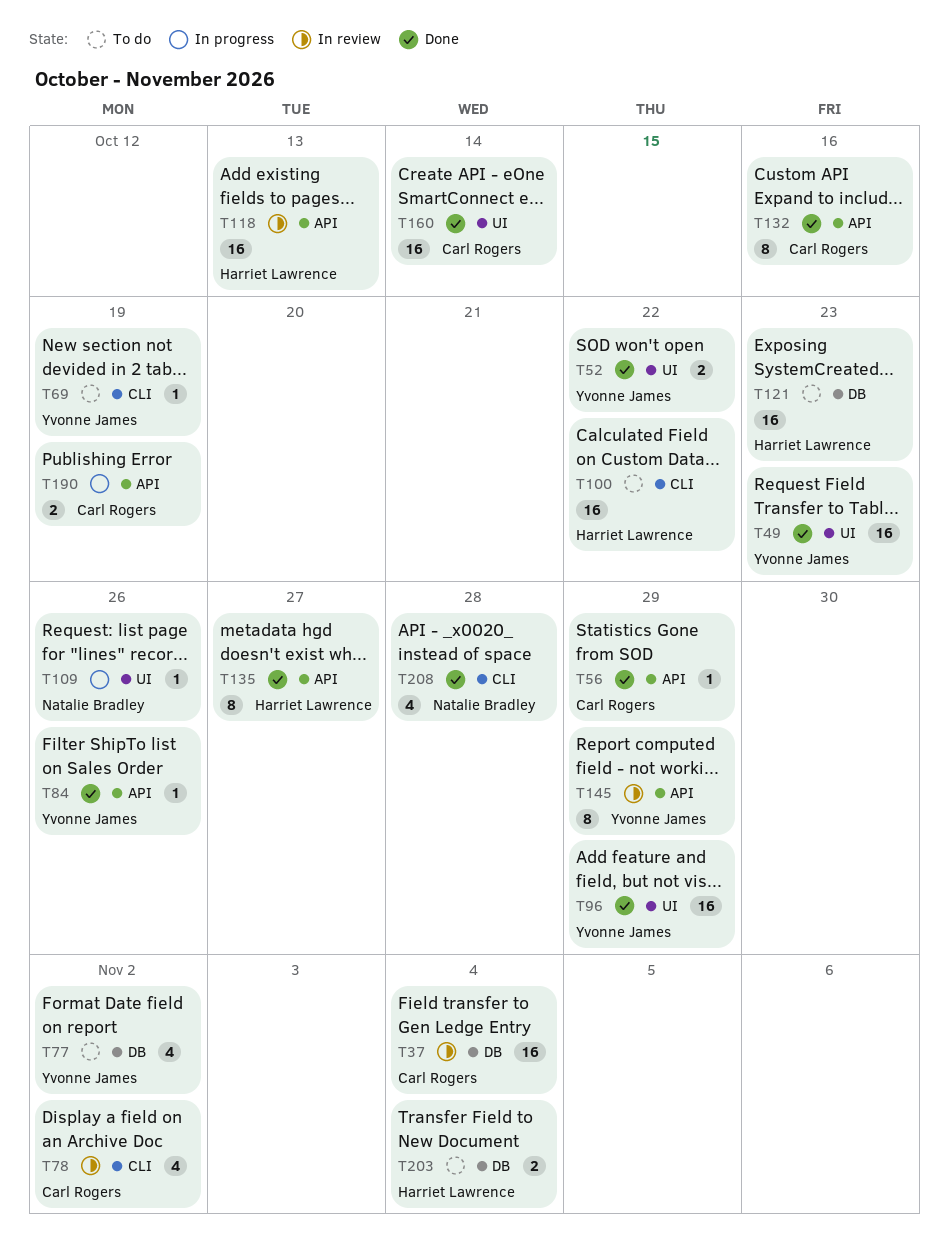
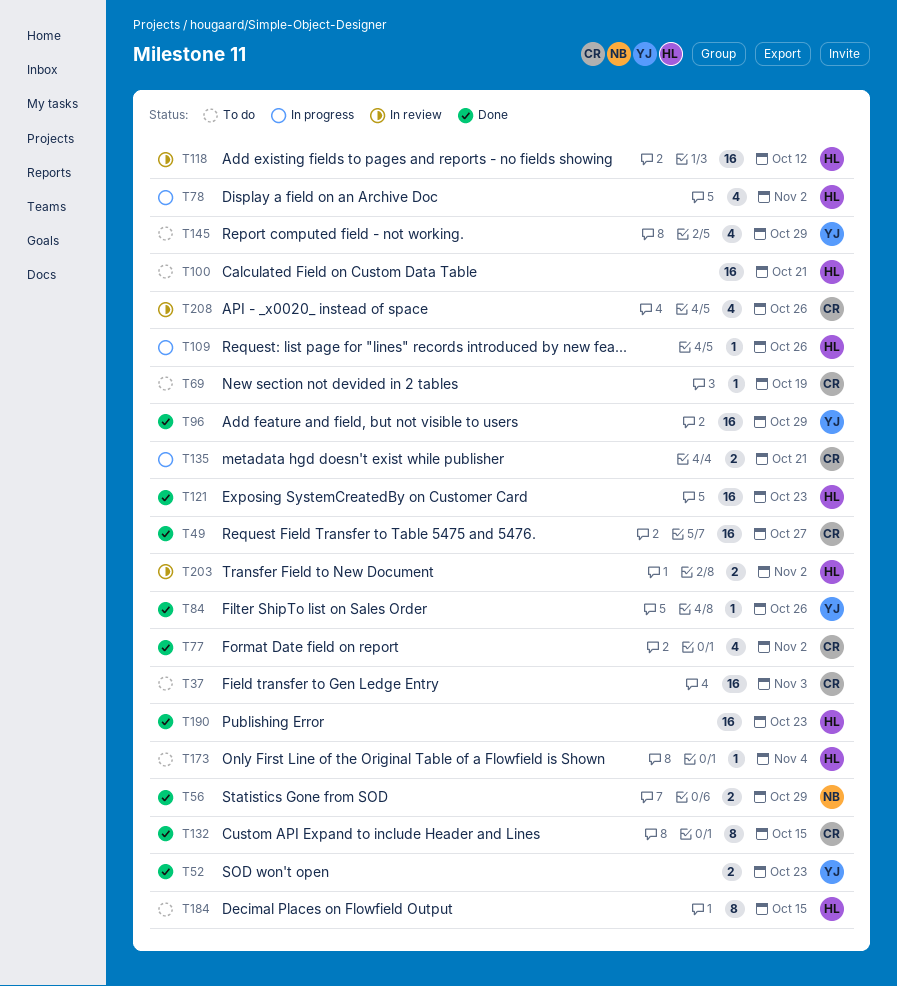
T37, status: In review -> To do
T37, due: Nov 4 -> Nov 3
T49, owner: Yvonne James -> Carl Rogers
T49, due: Oct 23 -> Oct 27
T52, due: Oct 22 -> Oct 23
T56, owner: Carl Rogers -> Natalie Bradley
T56, estimate: 1 -> 2
T69, owner: Yvonne James -> Carl Rogers
T77, status: To do -> Done
T77, owner: Yvonne James -> Carl Rogers
T78, status: In review -> In progress
T78, owner: Carl Rogers -> Harriet Lawrence
T100, due: Oct 22 -> Oct 21
T109, owner: Natalie Bradley -> Harriet Lawrence
T118, due: Oct 13 -> Oct 12
T121, status: To do -> Done
T132, due: Oct 16 -> Oct 15
T135, status: Done -> In progress
T135, owner: Harriet Lawrence -> Carl Rogers
T135, estimate: 8 -> 2
T135, due: Oct 27 -> Oct 21
T145, status: In review -> To do
T145, estimate: 8 -> 4
T160: present -> none
T173: none -> present
T184: none -> present
T190, status: In progress -> Done
T190, owner: Carl Rogers -> Harriet Lawrence
T190, estimate: 2 -> 16
T190, due: Oct 19 -> Oct 23
T203, status: To do -> In review
T203, due: Nov 4 -> Nov 2
T208, status: Done -> In review
T208, owner: Natalie Bradley -> Carl Rogers
T208, due: Oct 28 -> Oct 26

